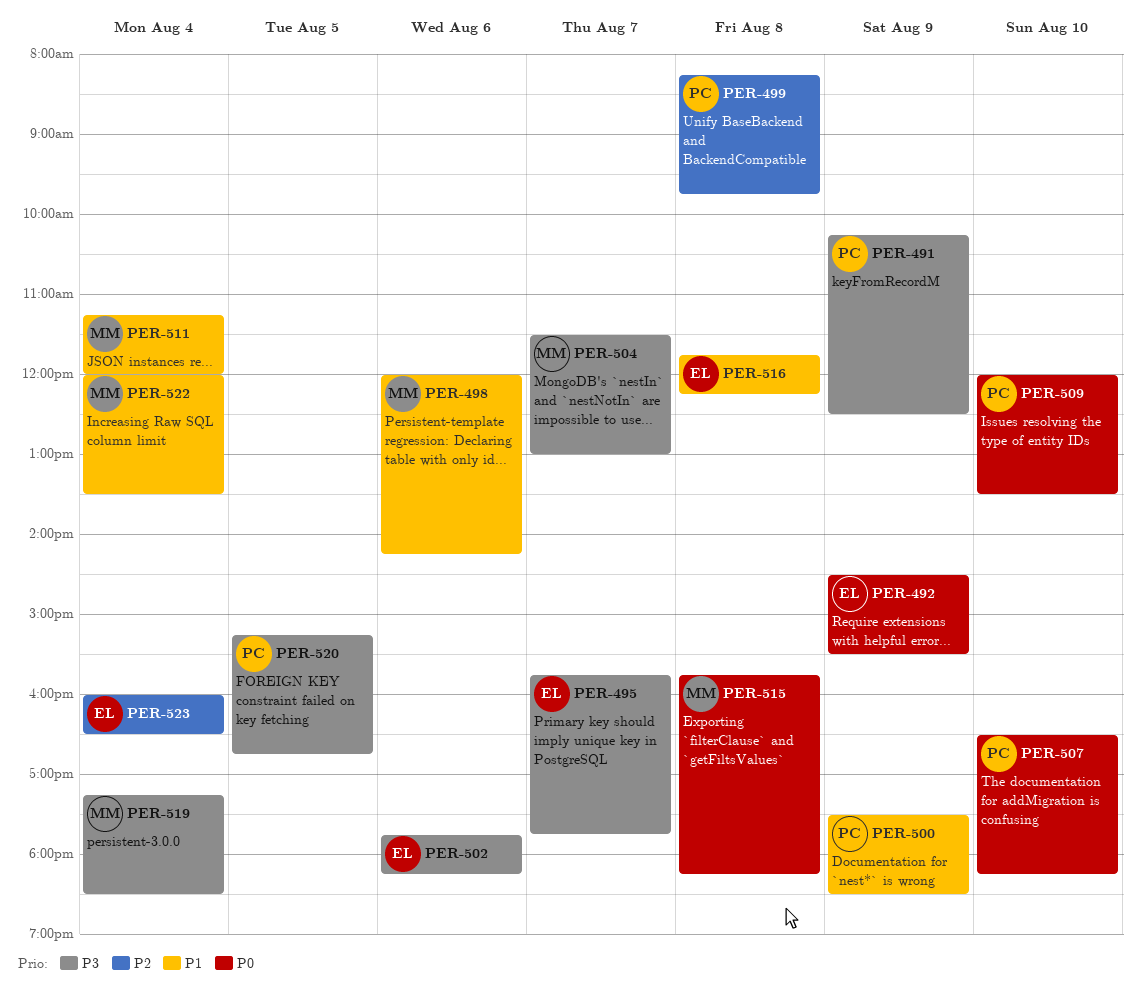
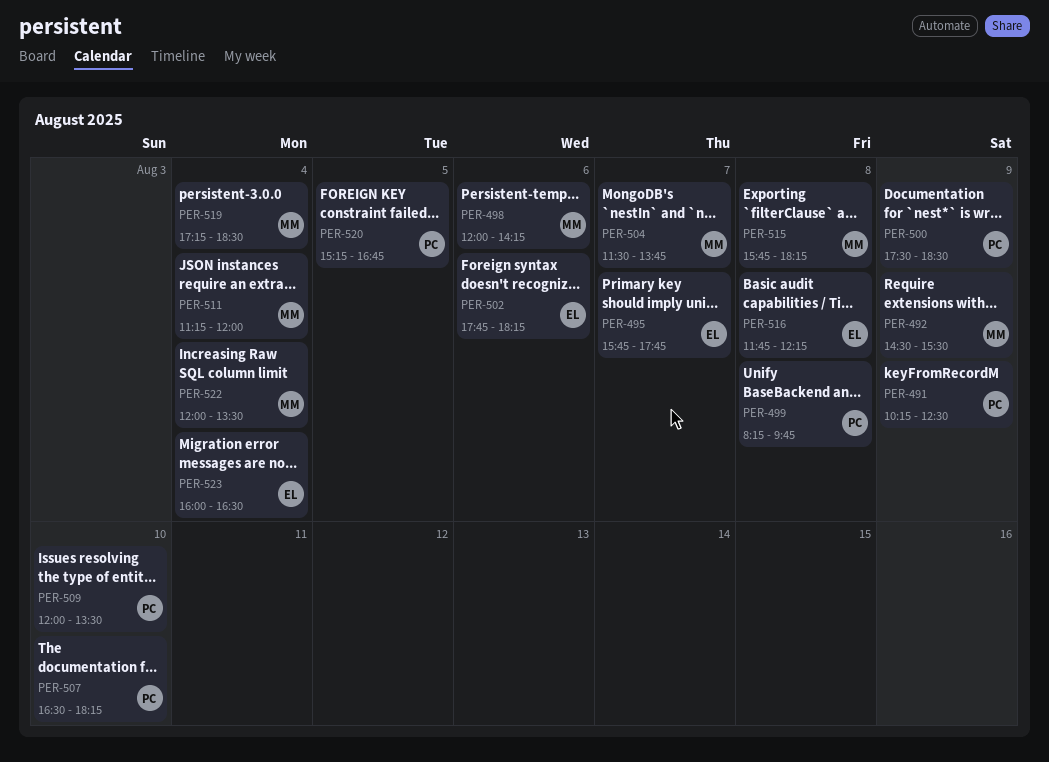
PER-492, owner: EL -> MM
PER-504, ends: 13:00 -> 13:45

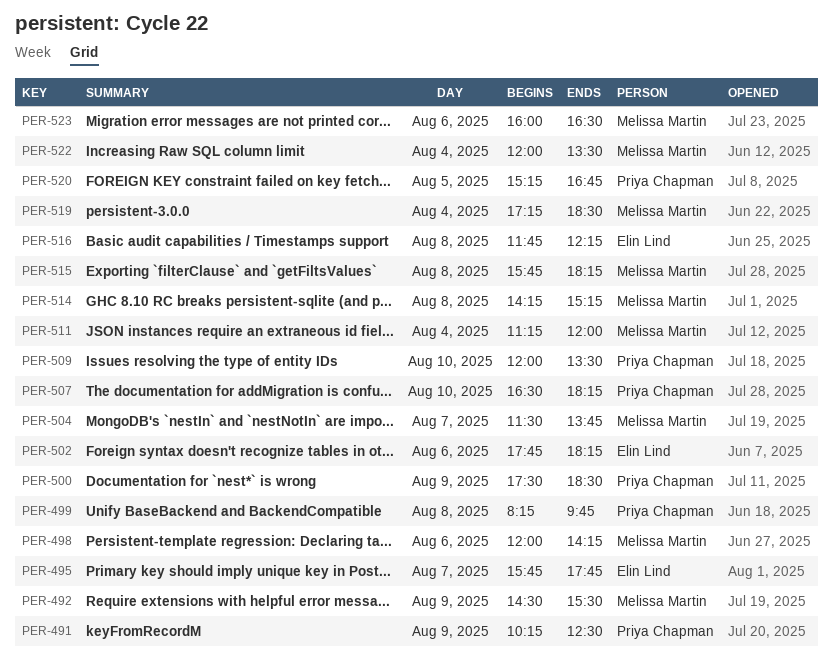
PER-514: none -> present
PER-523, owner: Elin Lind -> Melissa Martin
PER-523, day: Aug 4 -> Aug 6

